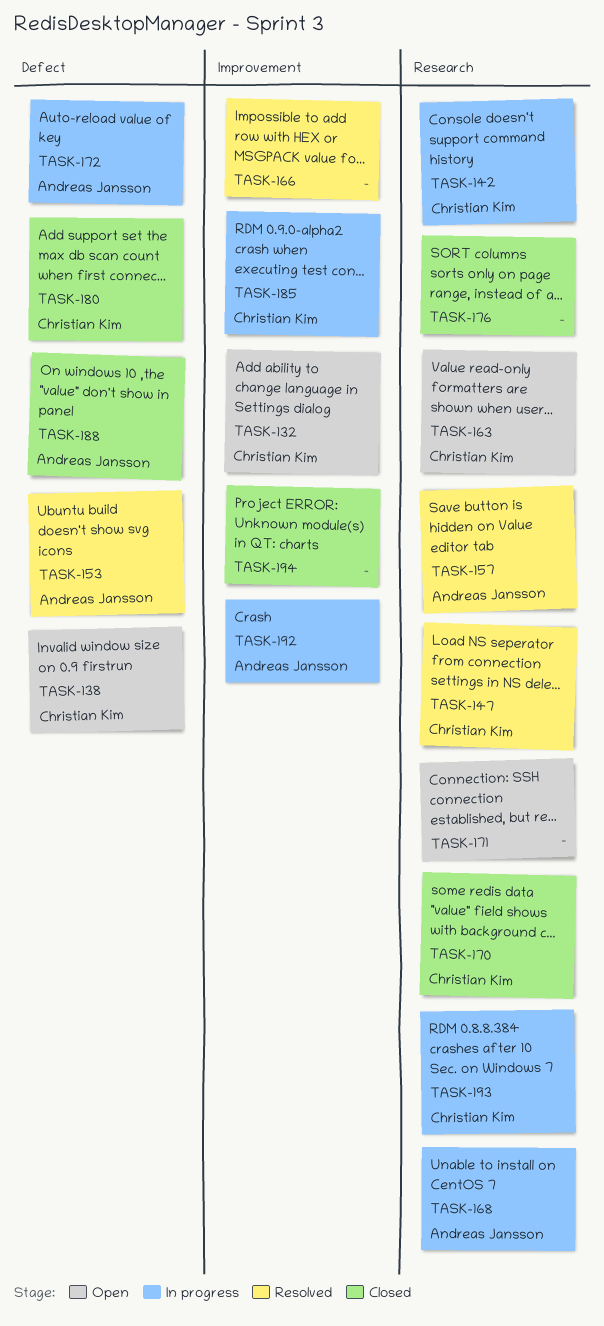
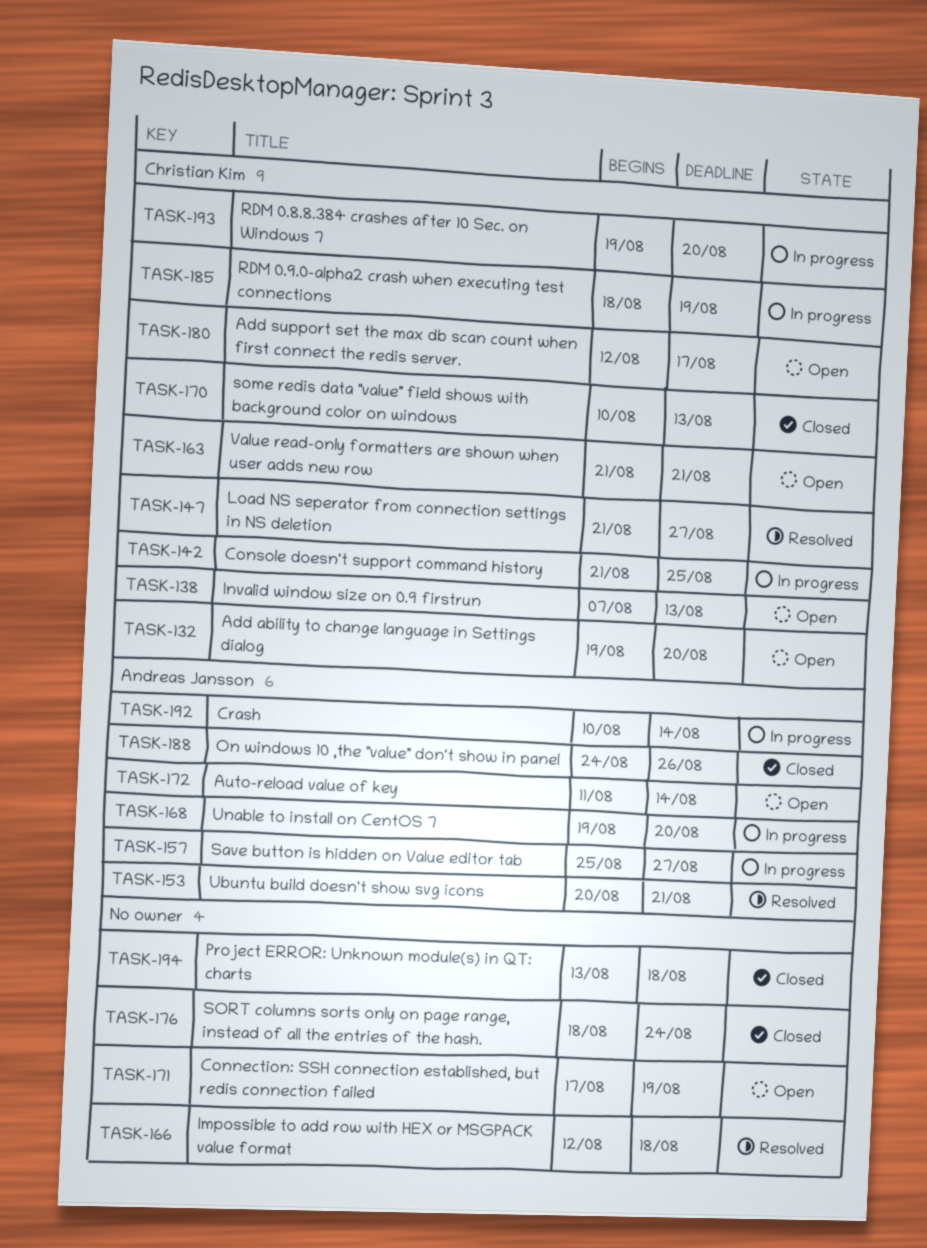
TASK-157, status: Resolved -> In progress
TASK-172, status: In progress -> Open
TASK-180, status: Closed -> Open

